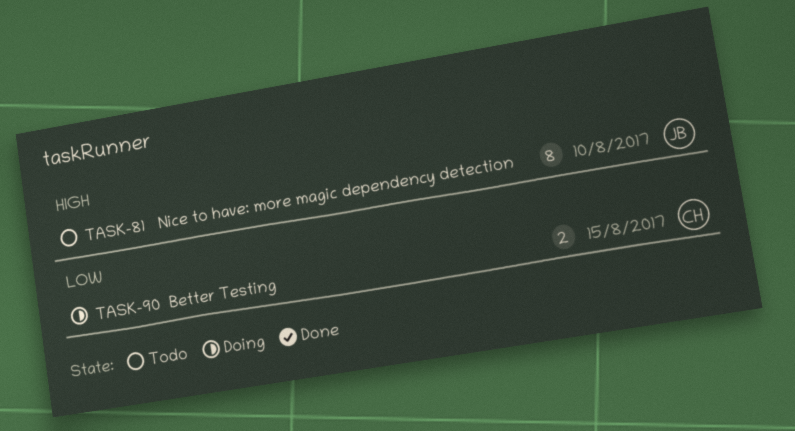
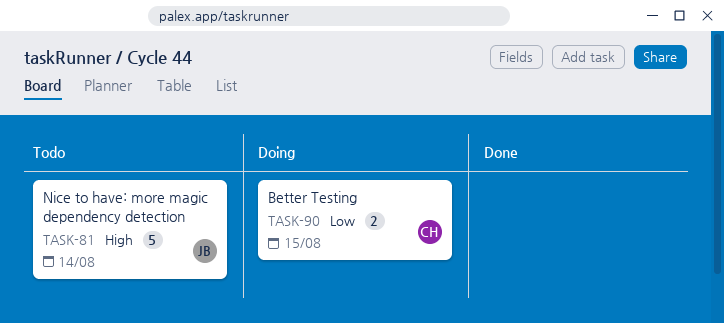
TASK-81, estimate: 8 -> 5
TASK-81, due: Aug 10 -> Aug 14

